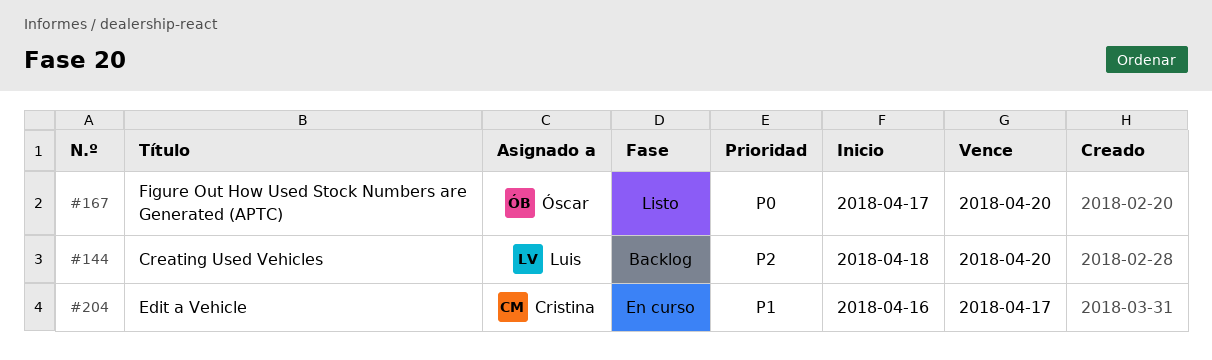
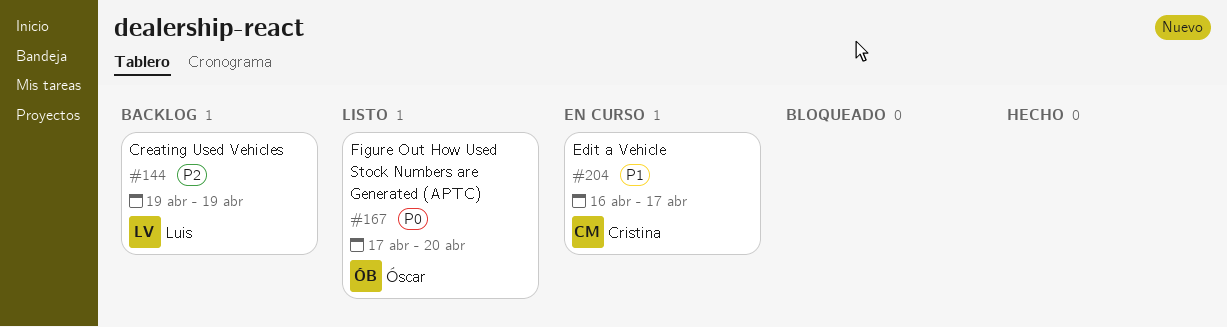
#144, start: Apr 18 -> Apr 19
#144, due: Apr 20 -> Apr 19

